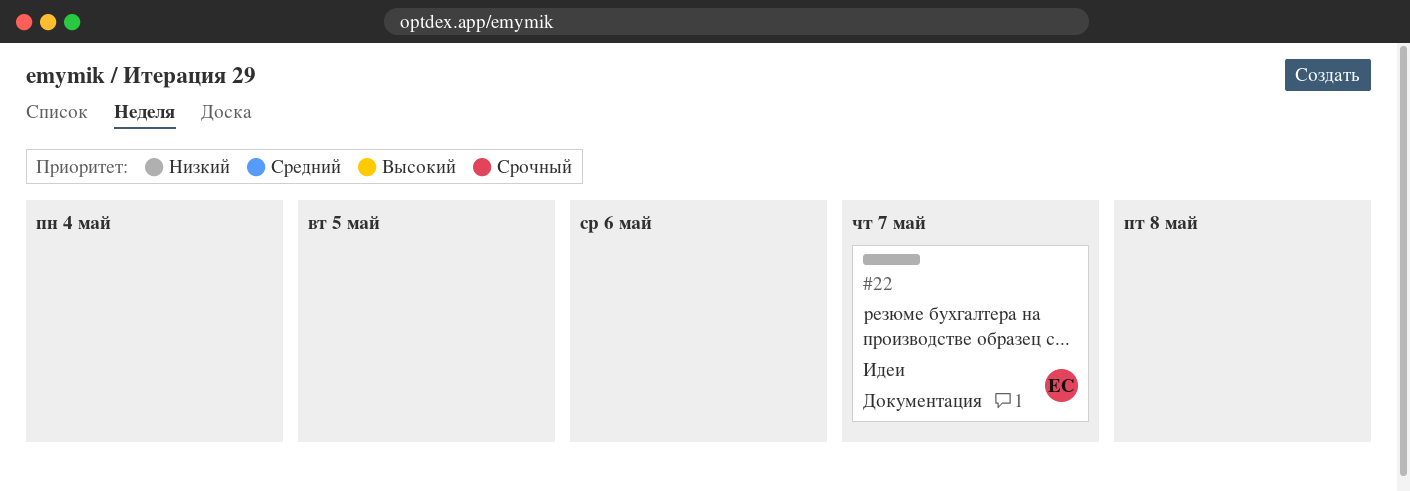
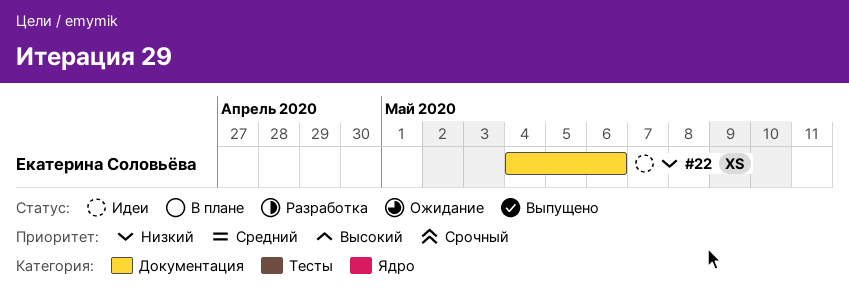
#22, due: May 7 -> May 6

